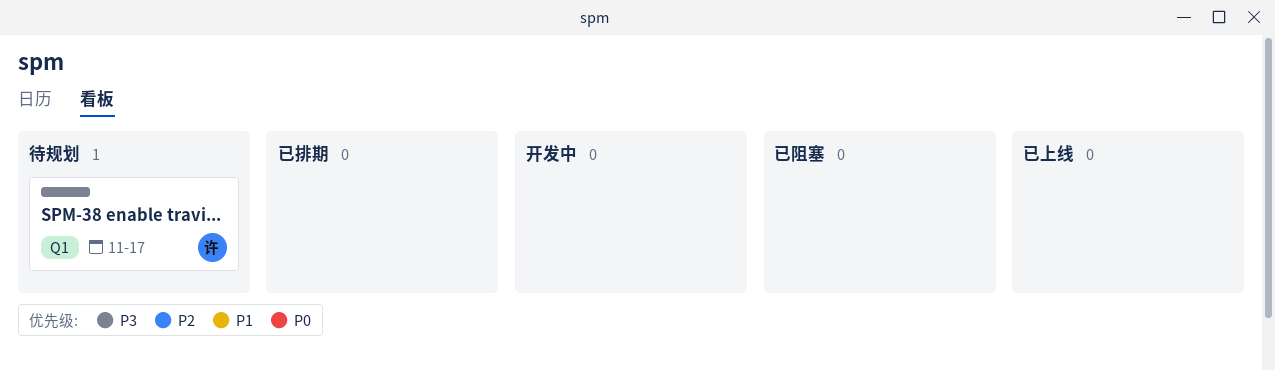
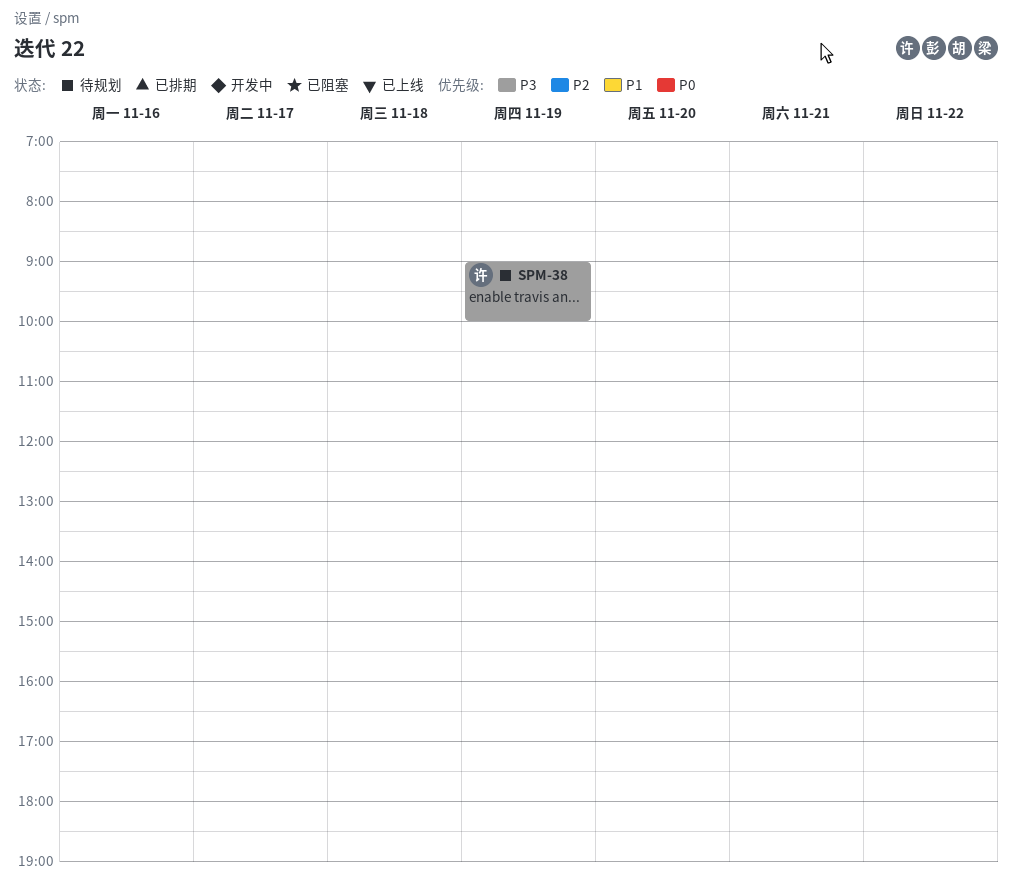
SPM-38, day: Nov 17 -> Nov 19

